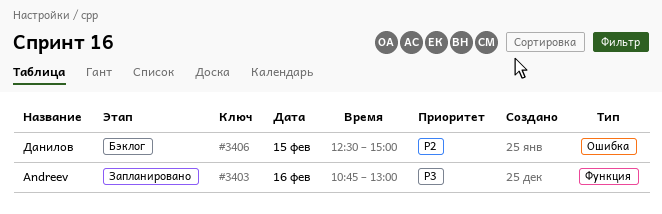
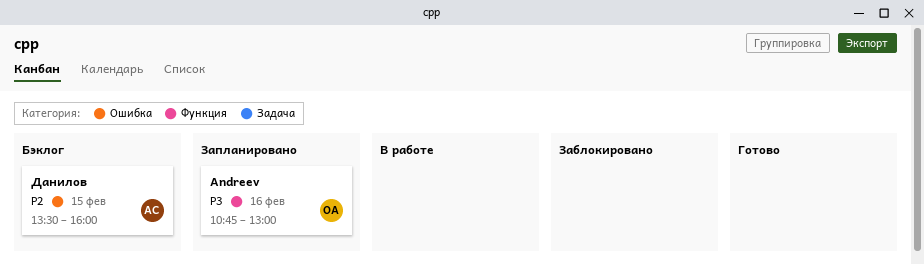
Данилов, begins: 12:30 -> 13:30
Данилов, ends: 15:00 -> 16:00

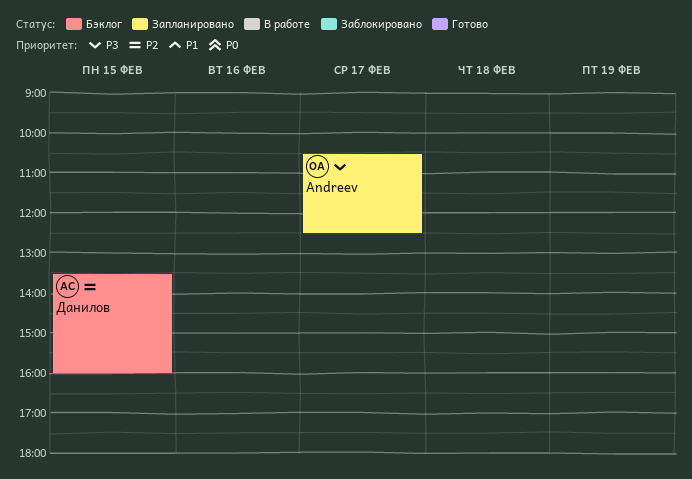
Andreev, day: Feb 16 -> Feb 17
Andreev, begins: 10:45 -> 10:30
Andreev, ends: 13:00 -> 12:30

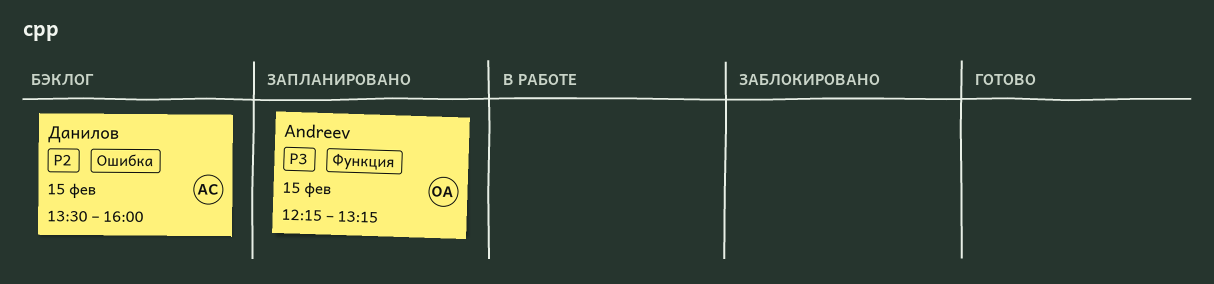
Andreev, day: Feb 17 -> Feb 15
Andreev, begins: 10:30 -> 12:15
Andreev, ends: 12:30 -> 13:15

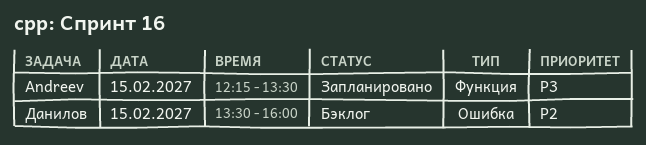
Andreev, ends: 13:15 -> 13:30

